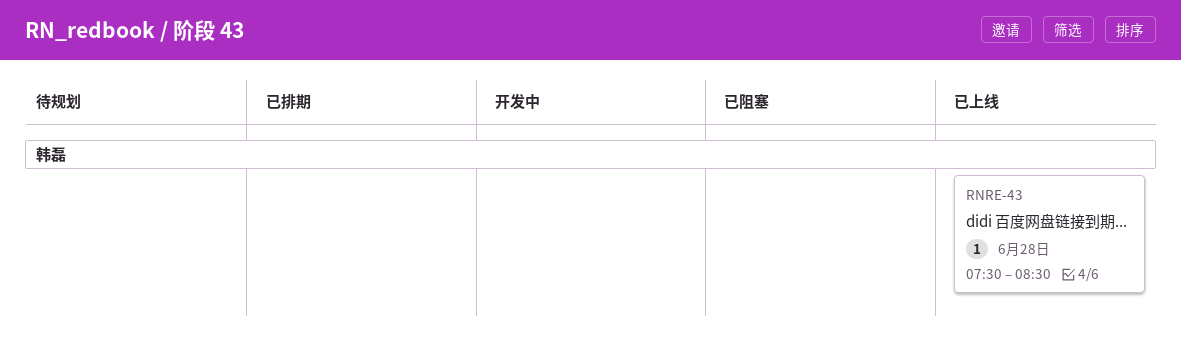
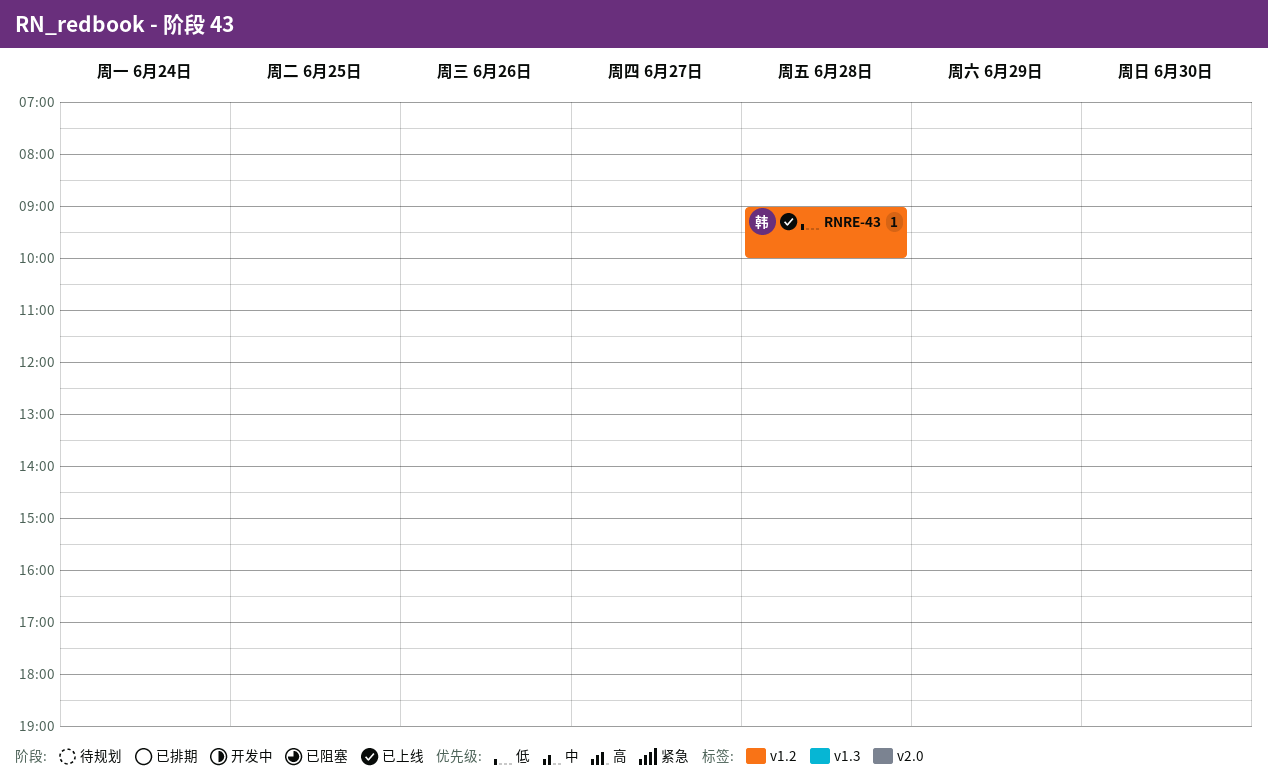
RNRE-43, begins: 07:30 -> 09:00
RNRE-43, ends: 08:30 -> 10:00

